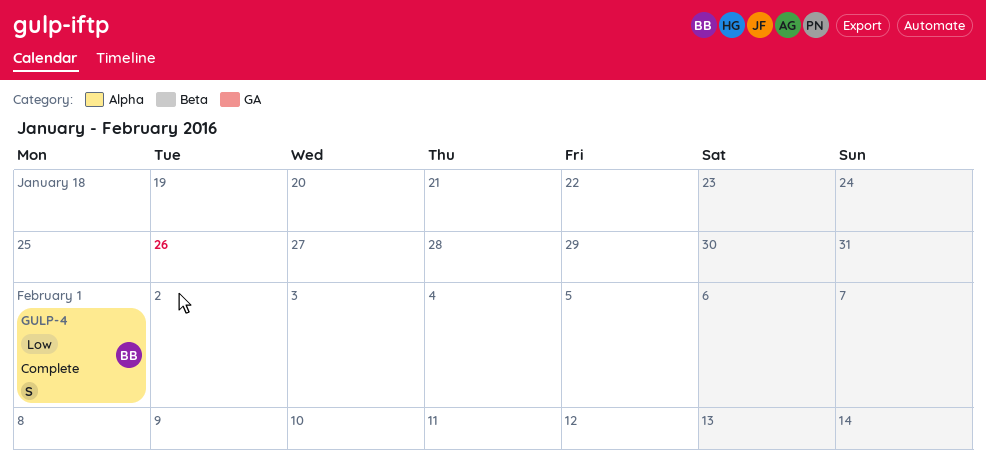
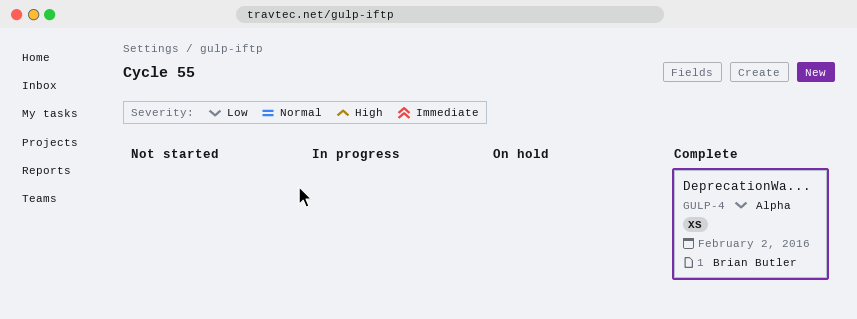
GULP-4, estimate: S -> XS
GULP-4, due: Feb 1 -> Feb 2

